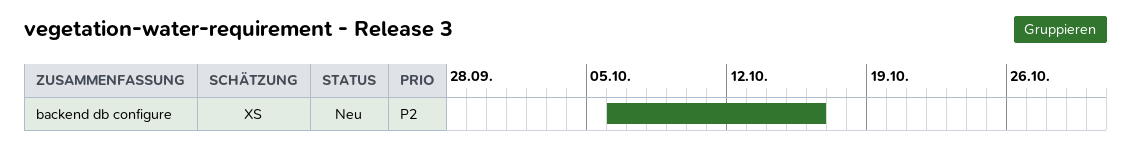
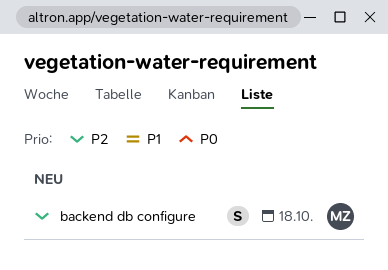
backend db configure, estimate: XS -> S
backend db configure, due: Oct 16 -> Oct 18

